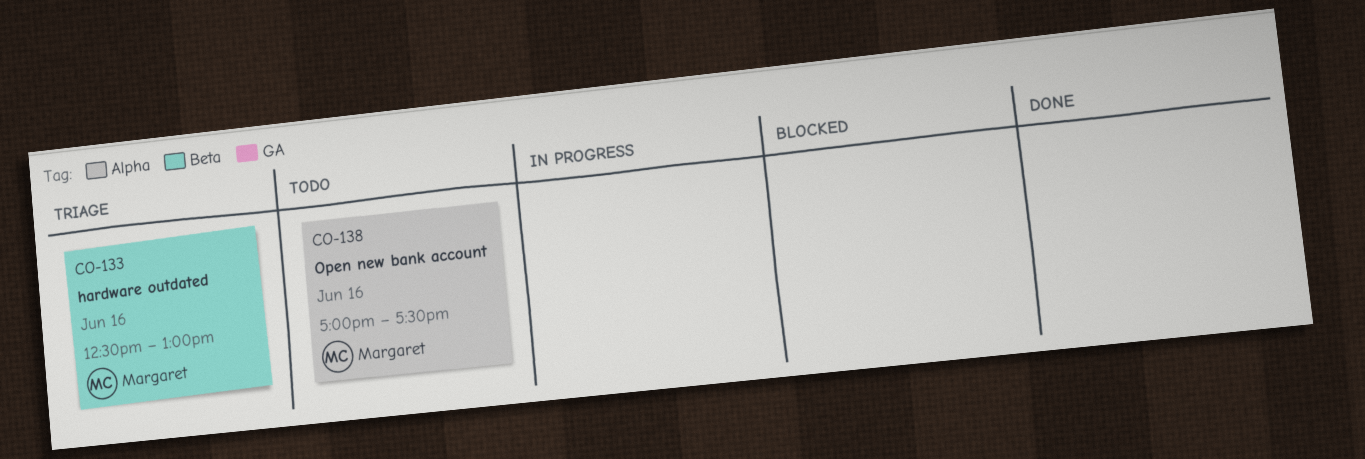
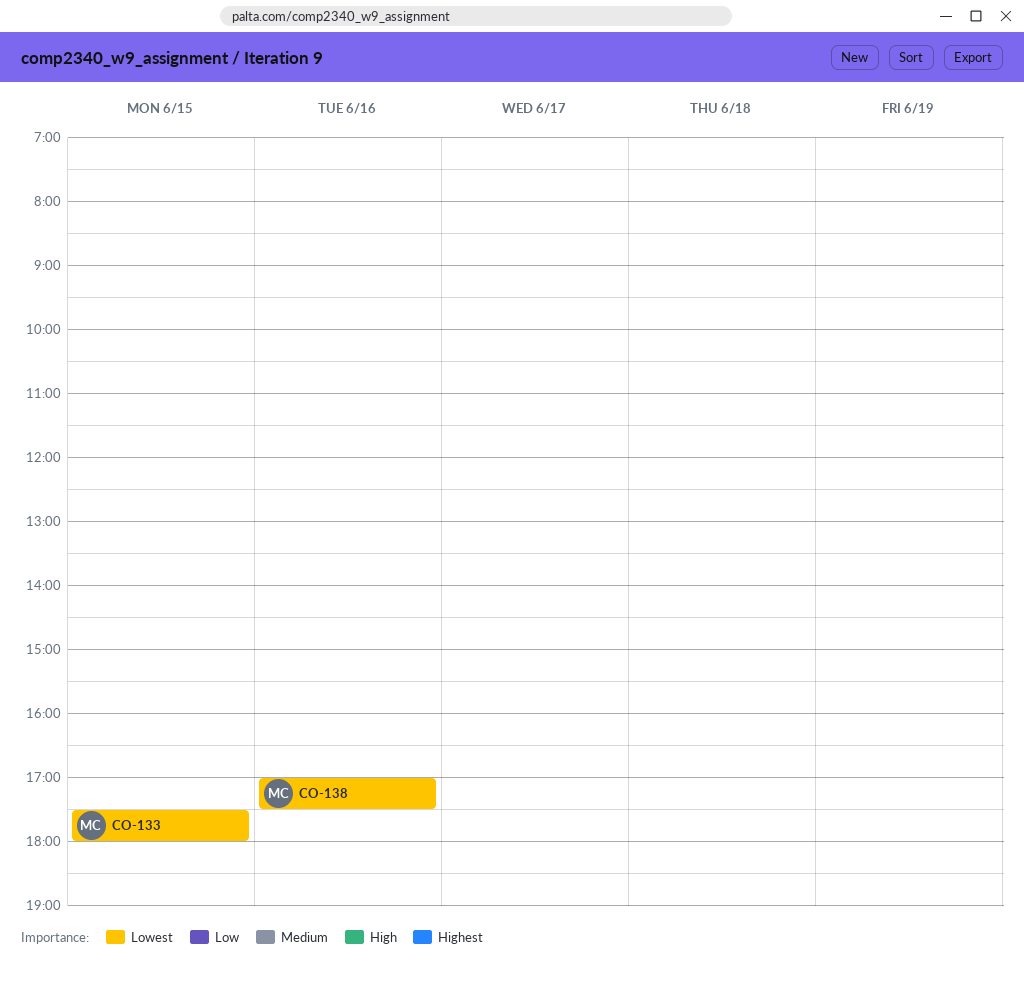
CO-133, day: Jun 16 -> Jun 15
CO-133, begins: 12:30 -> 17:30
CO-133, ends: 13:00 -> 18:00

